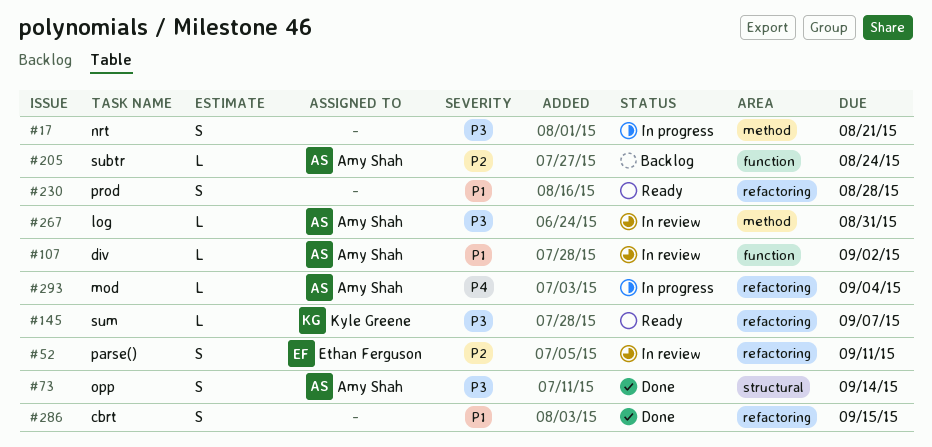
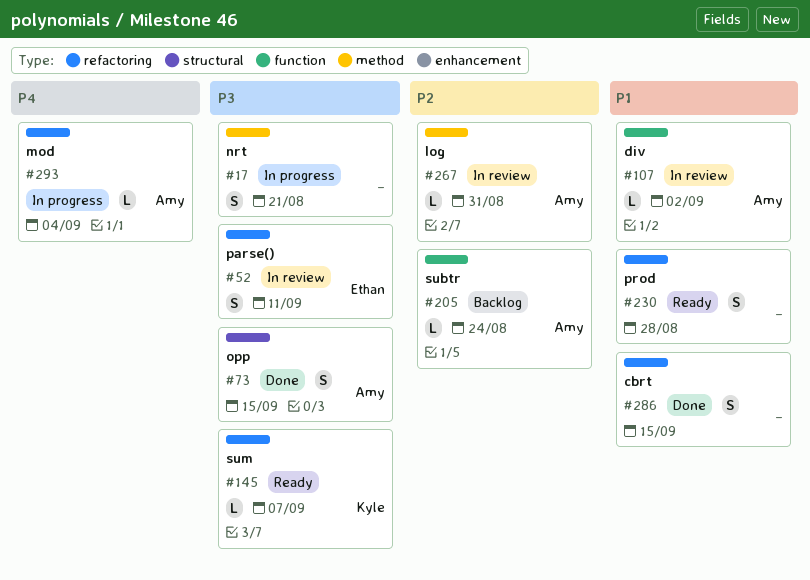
#52, priority: P2 -> P3
#73, due: Sep 14 -> Sep 15
#267, priority: P3 -> P2

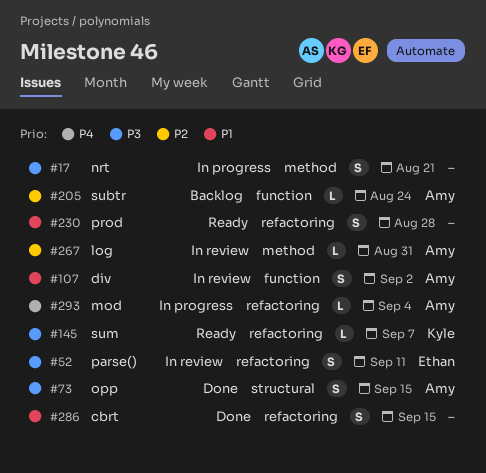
#107, estimate: L -> S

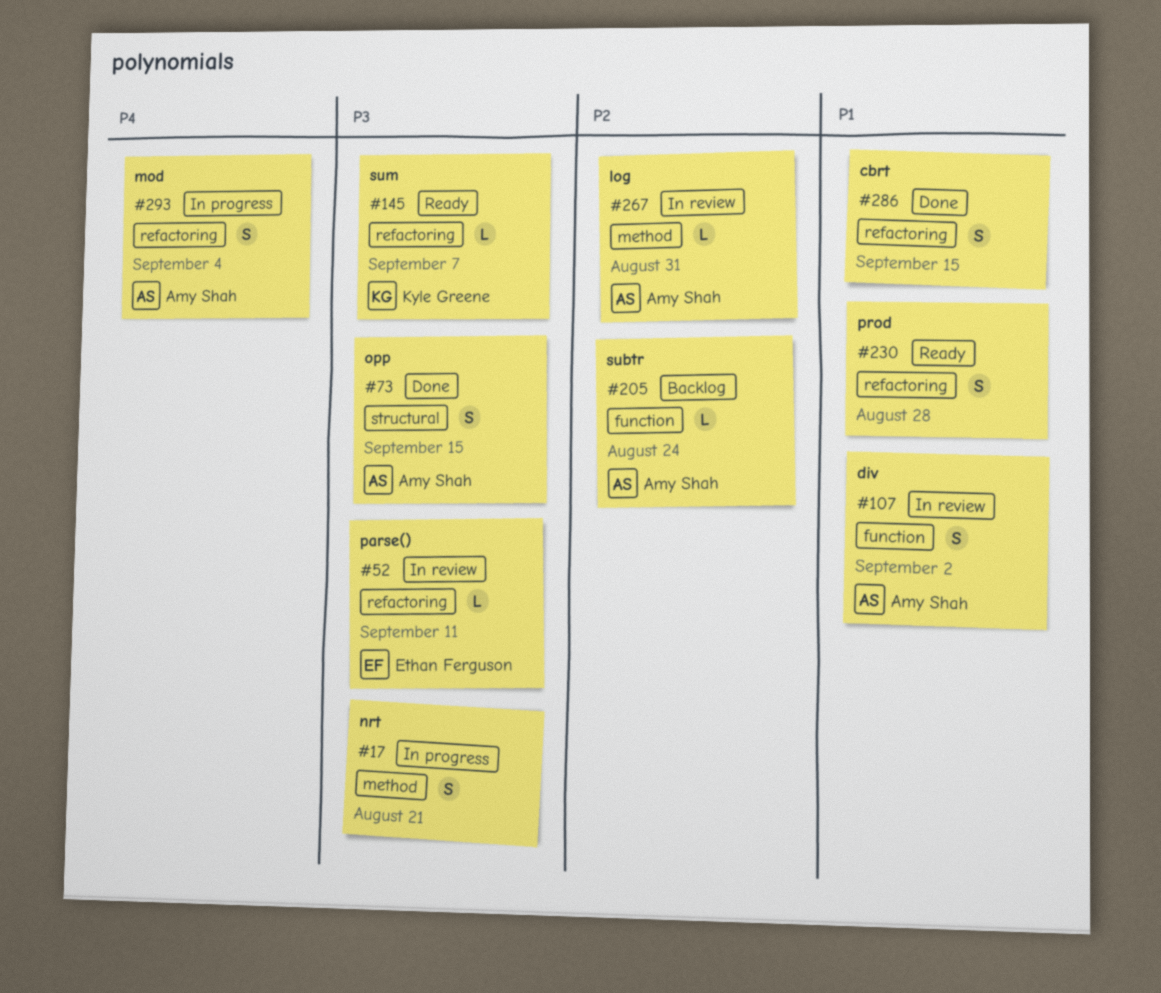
#52, estimate: S -> L
#293, estimate: L -> S

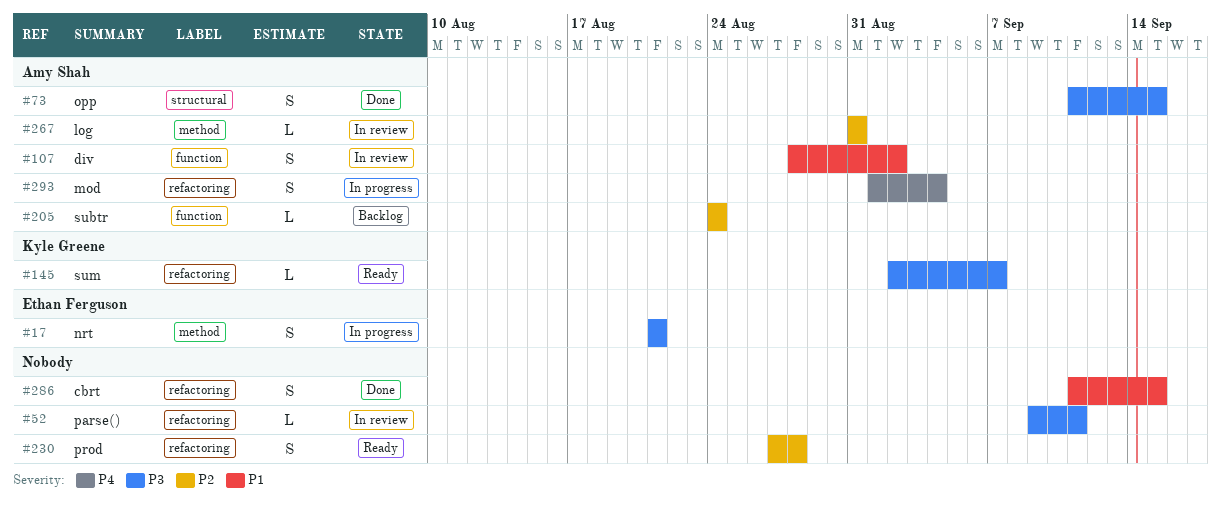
#17, owner: none -> Ethan Ferguson
#52, owner: Ethan Ferguson -> none
#230, priority: P1 -> P2

